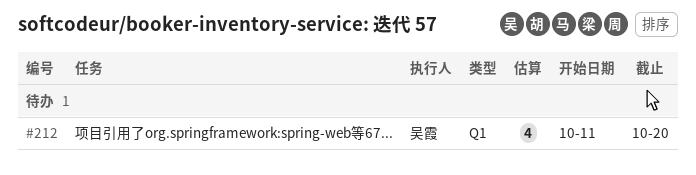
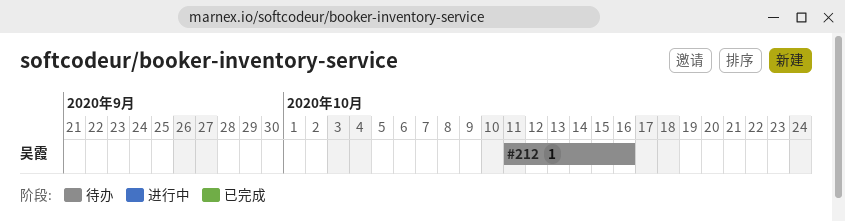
#212, estimate: 4 -> 1
#212, due: Oct 20 -> Oct 16

